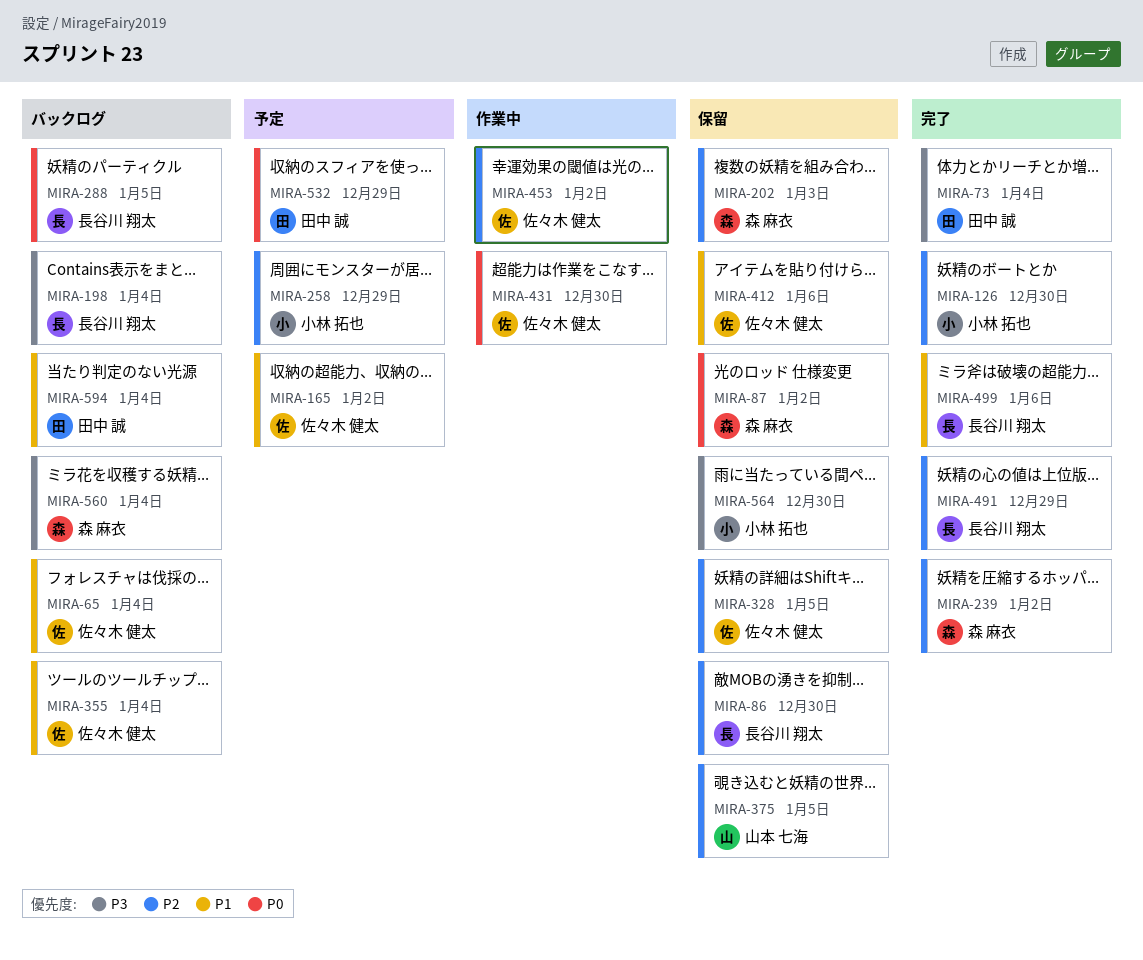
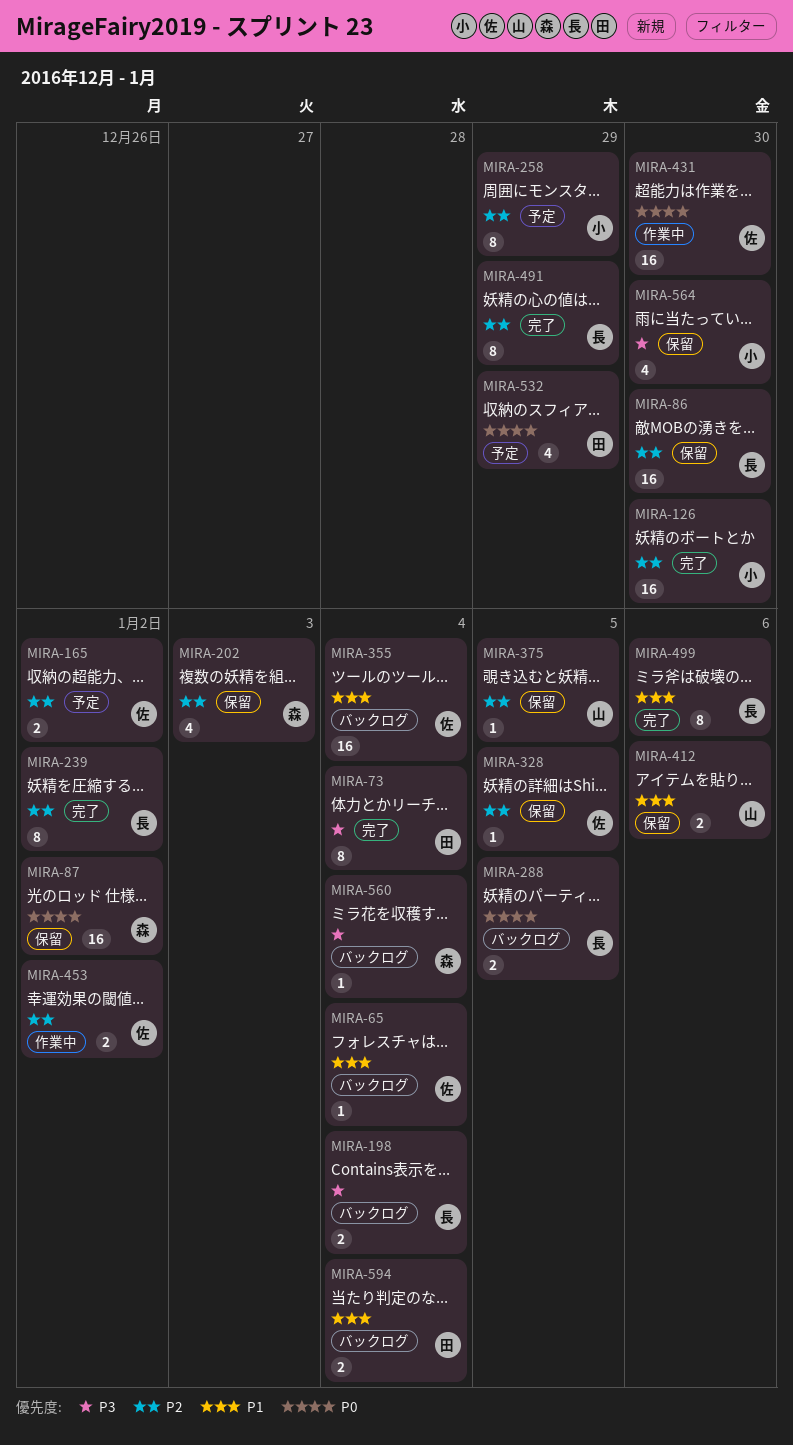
MIRA-165, priority: P1 -> P2
MIRA-239, owner: 森 麻衣 -> 長谷川 翔太
MIRA-412, owner: 佐々木 健太 -> 山本 七海

